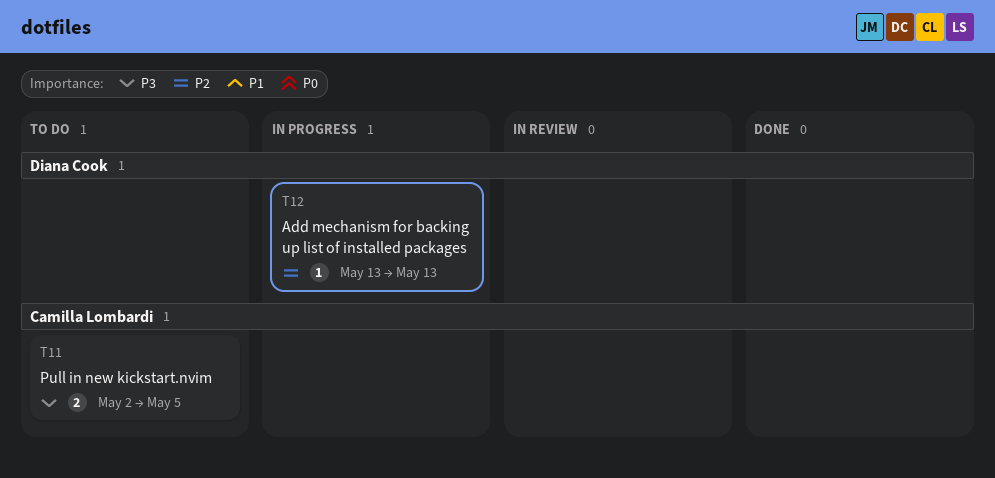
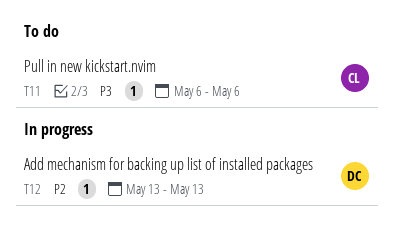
T11, estimate: 2 -> 1
T11, start: May 2 -> May 6
T11, due: May 5 -> May 6

